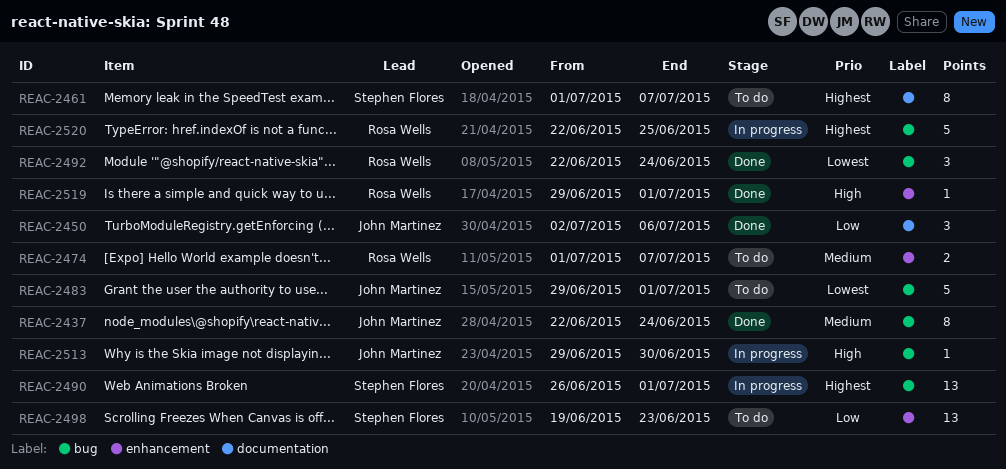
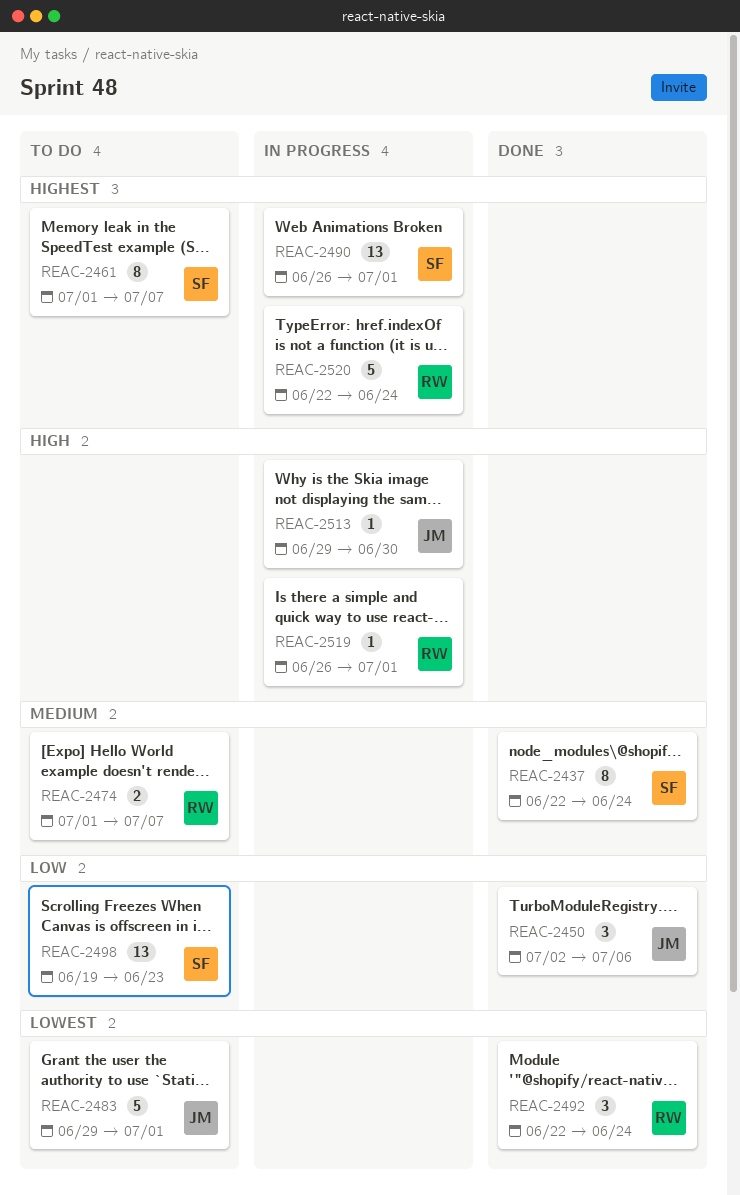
REAC-2437, owner: John Martinez -> Stephen Flores
REAC-2519, status: Done -> In progress
REAC-2519, start: Jun 29 -> Jun 26
REAC-2520, due: Jun 25 -> Jun 24

